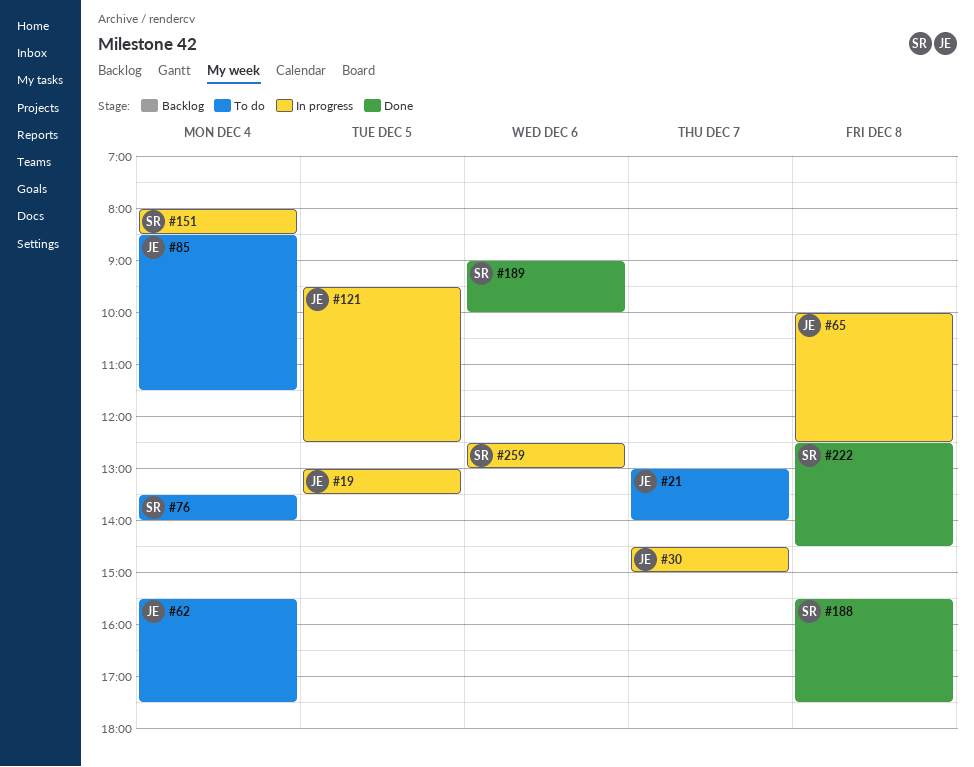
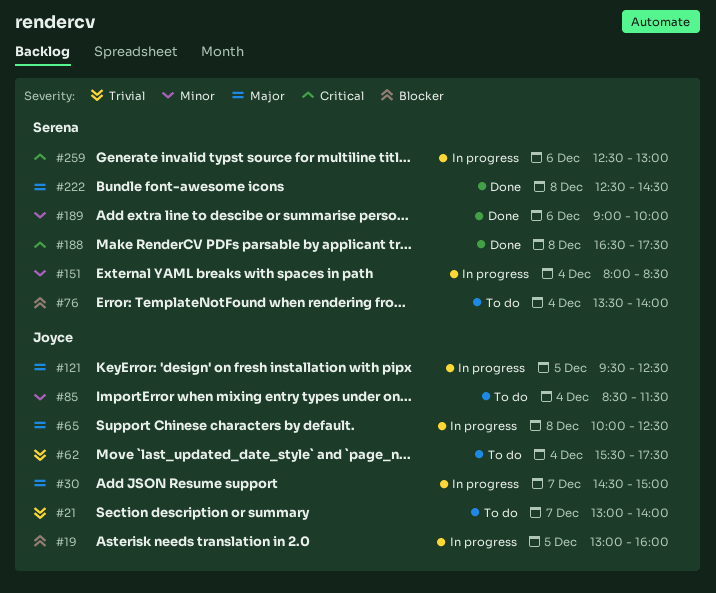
#19, ends: 13:30 -> 16:00
#188, begins: 15:30 -> 16:30

